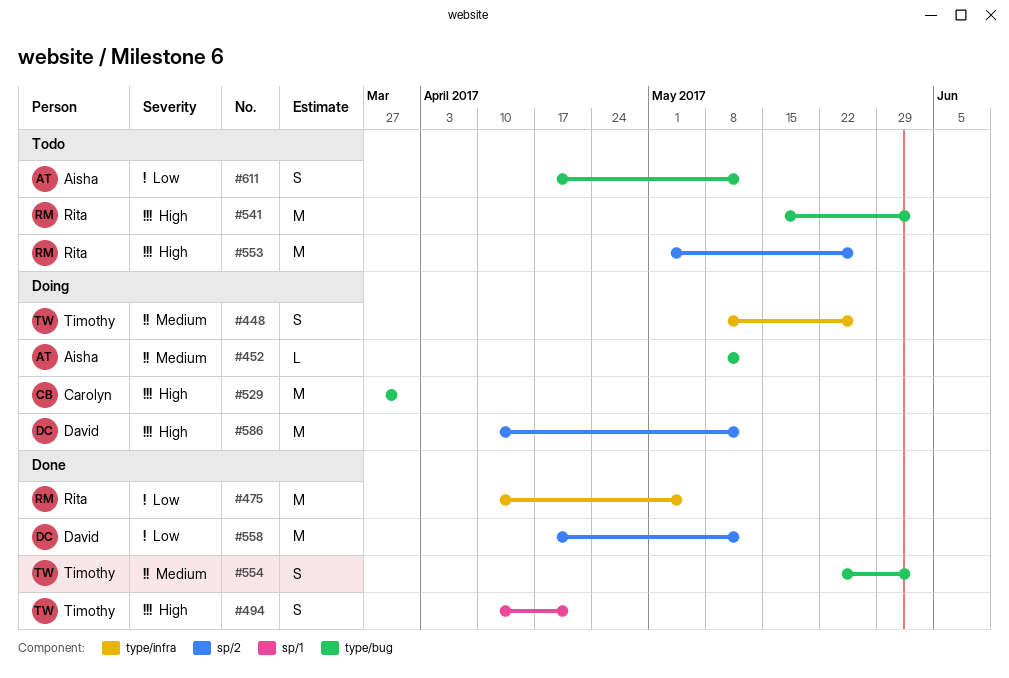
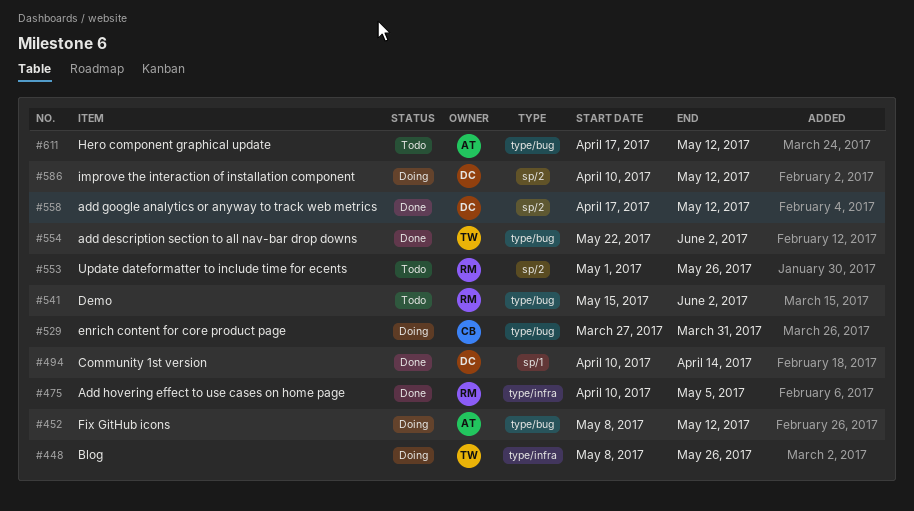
#494, owner: Timothy -> David
#494, due: Apr 21 -> Apr 14

